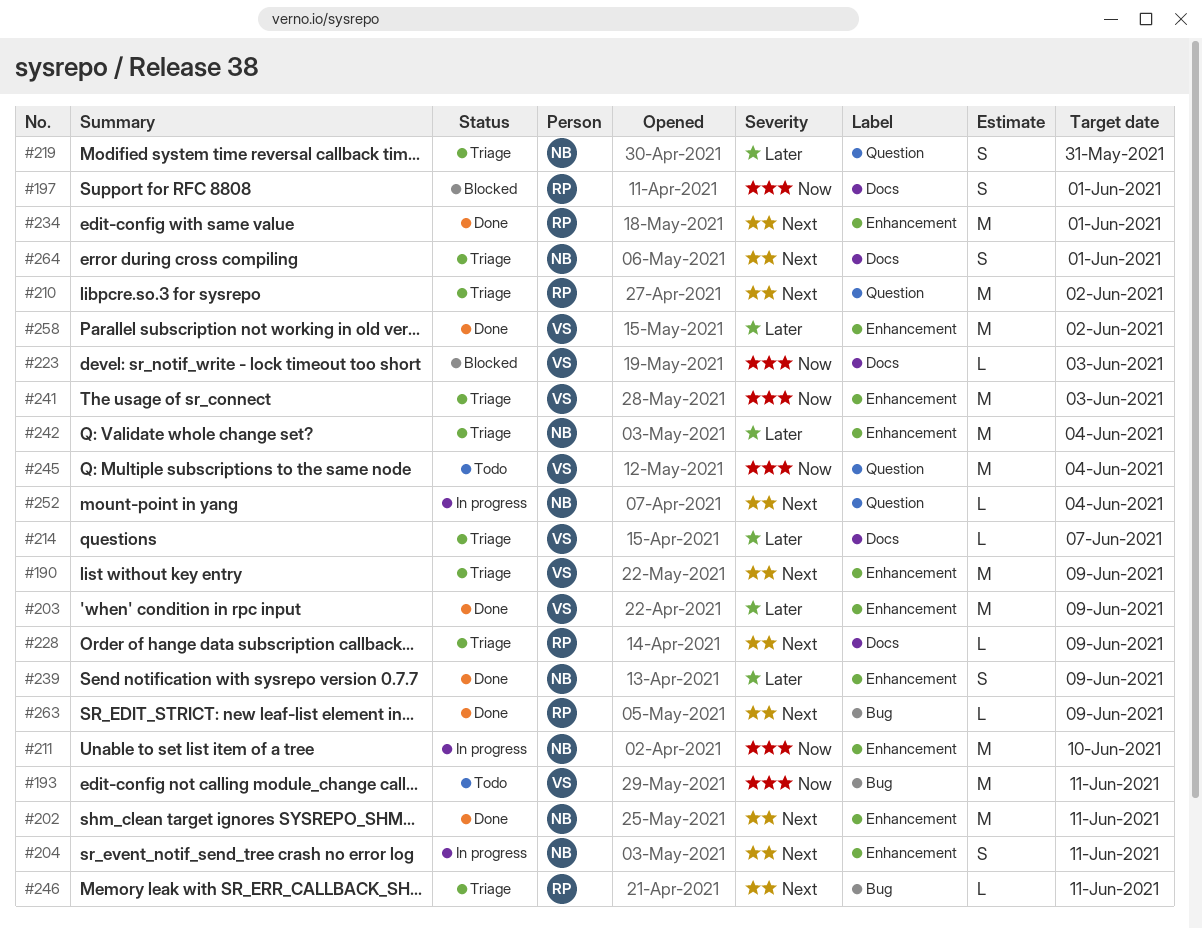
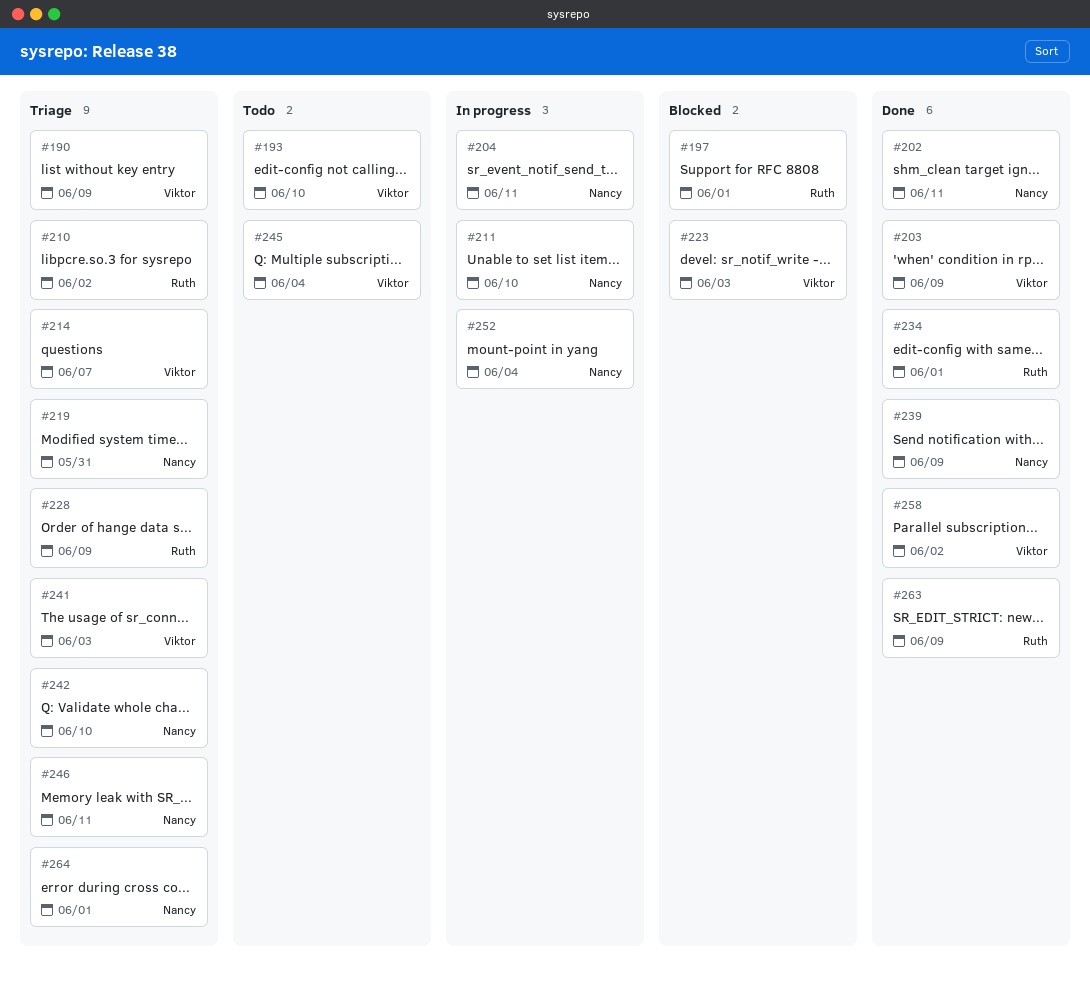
#193, due: Jun 11 -> Jun 10
#242, due: Jun 4 -> Jun 10
#246, owner: Ruth -> Nancy

